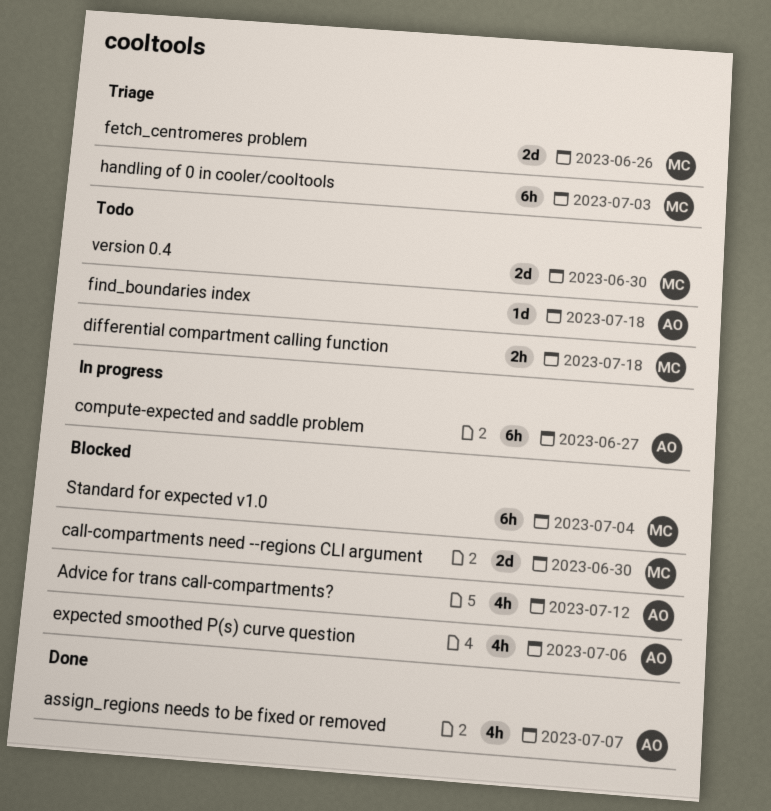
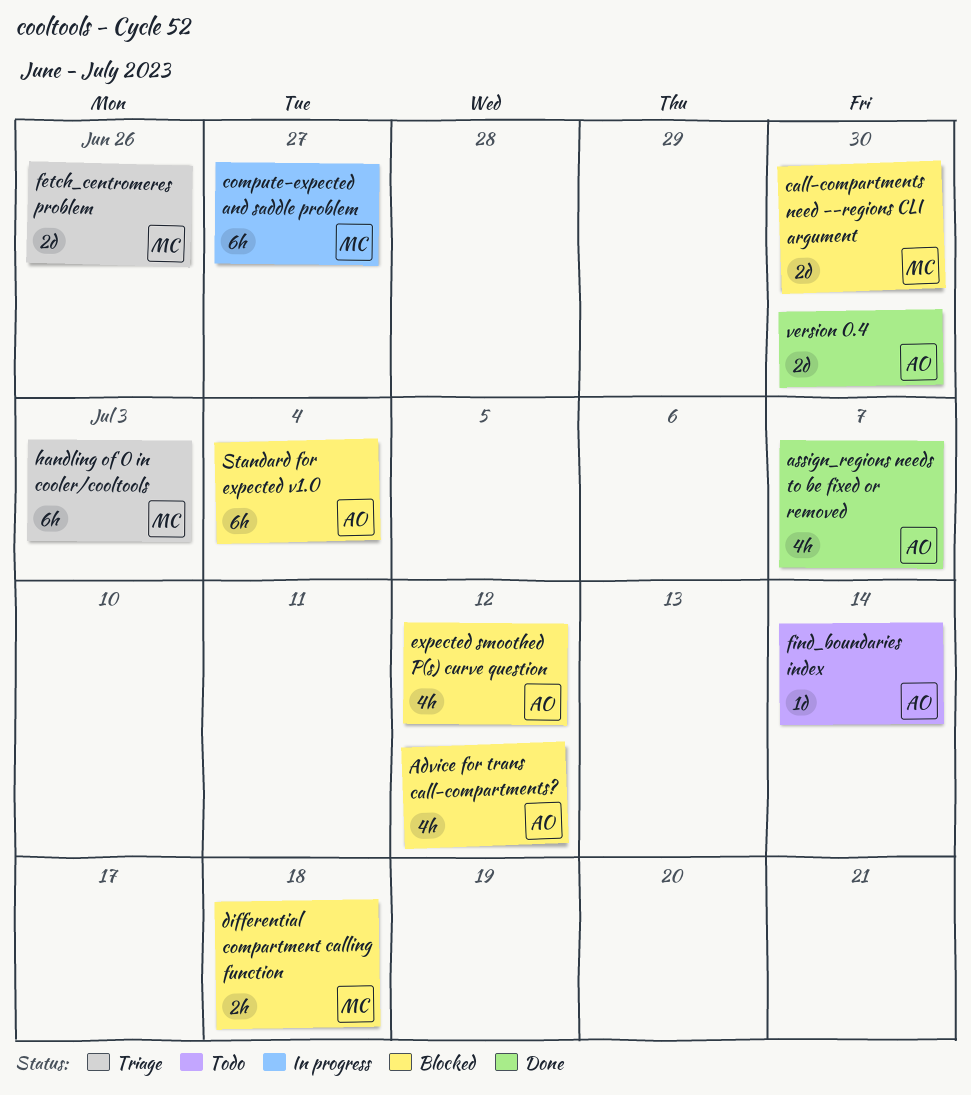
compute-expected and saddle problem, owner: AO -> MC
differential compartment calling function, status: Todo -> Blocked
expected smoothed P(s) curve question, due: Jul 6 -> Jul 12
find_boundaries index, due: Jul 18 -> Jul 14
Standard for expected v1.0, owner: MC -> AO
version 0.4, status: Todo -> Done
version 0.4, owner: MC -> AO

